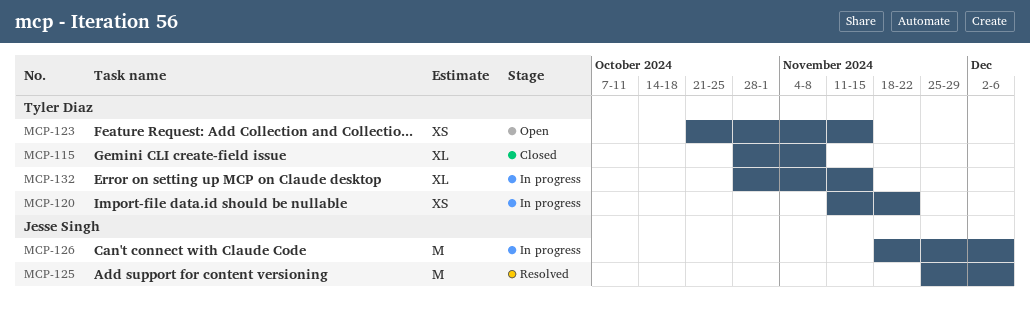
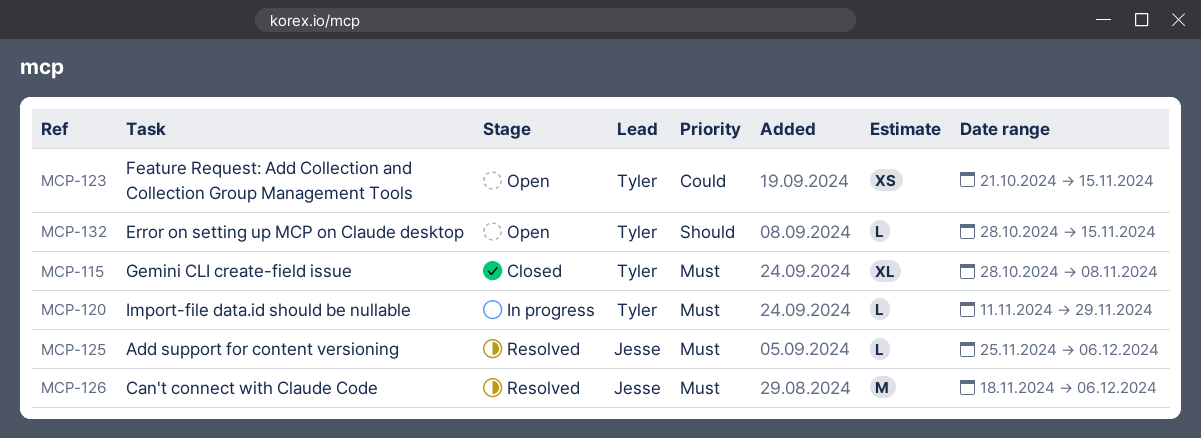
MCP-120, estimate: XS -> L
MCP-120, due: Nov 22 -> Nov 29
MCP-125, estimate: M -> L
MCP-126, status: In progress -> Resolved
MCP-132, status: In progress -> Open
MCP-132, estimate: XL -> L

